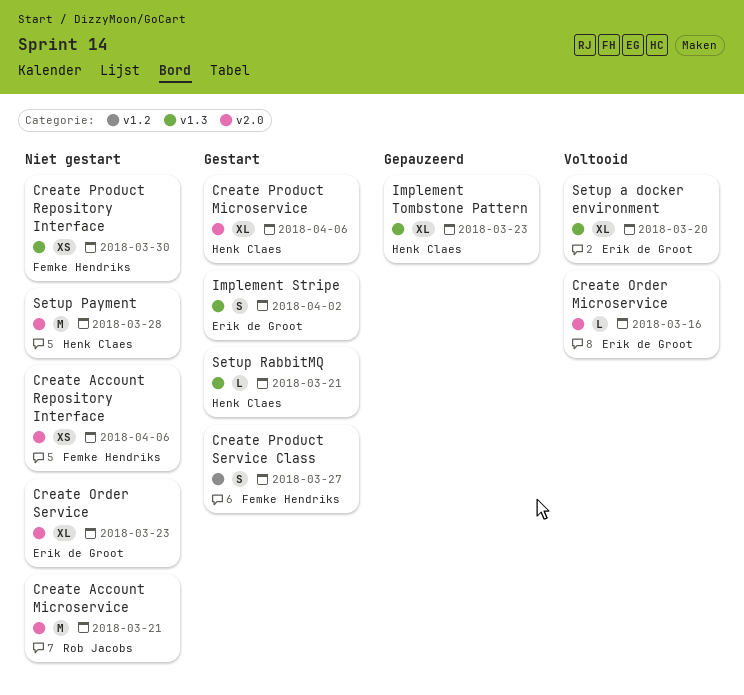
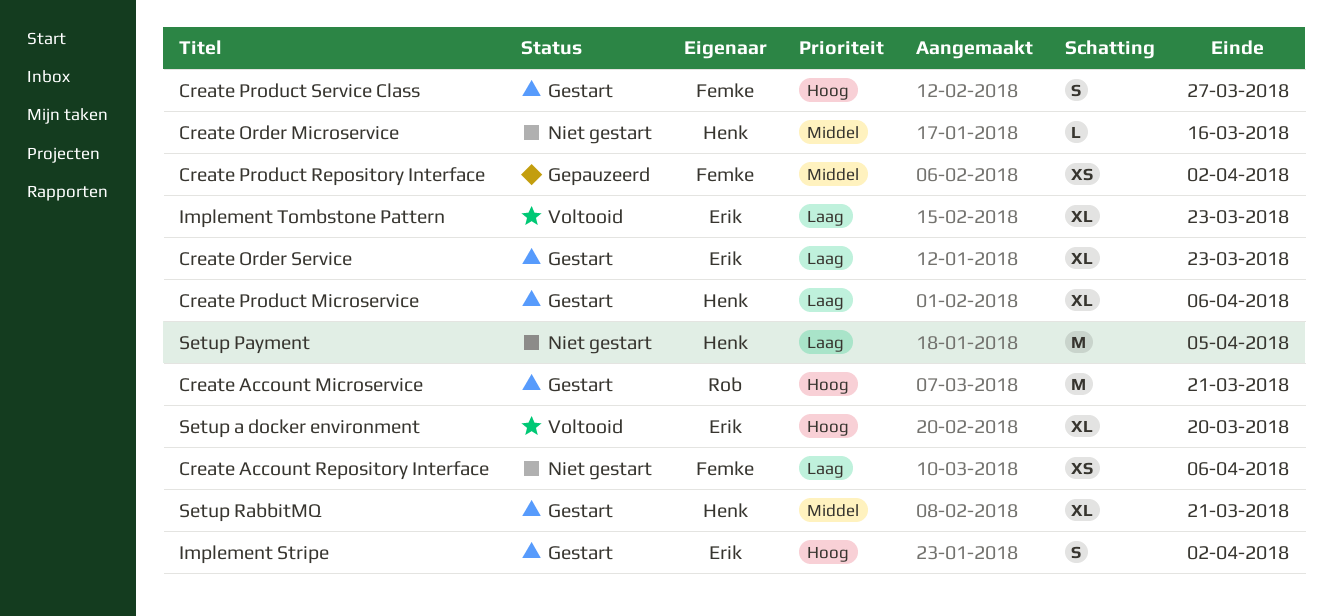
Create Account Microservice, status: Niet gestart -> Gestart
Create Order Microservice, status: Voltooid -> Niet gestart
Create Order Microservice, owner: Erik de Groot -> Henk Claes
Create Order Service, status: Niet gestart -> Gestart
Create Product Repository Interface, status: Niet gestart -> Gepauzeerd
Create Product Repository Interface, due: Mar 30 -> Apr 2
Implement Tombstone Pattern, status: Gepauzeerd -> Voltooid
Implement Tombstone Pattern, owner: Henk Claes -> Erik de Groot
Setup Payment, due: Mar 28 -> Apr 5
Setup RabbitMQ, estimate: L -> XL

